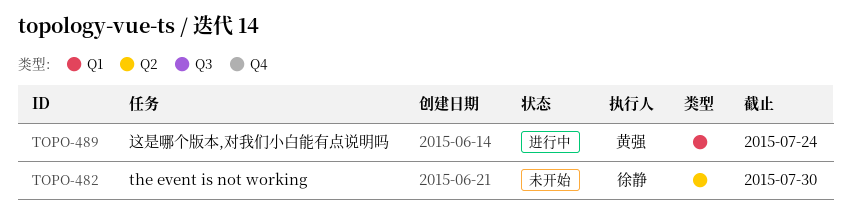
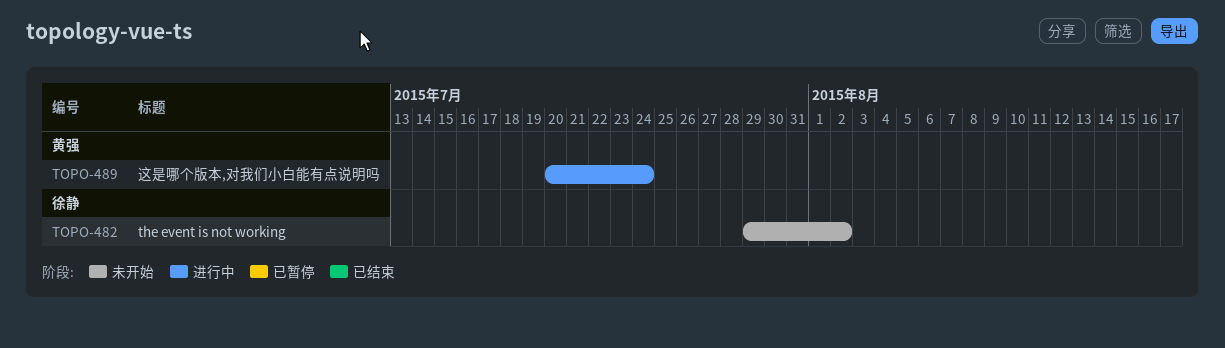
TOPO-482, due: Jul 30 -> Aug 2

